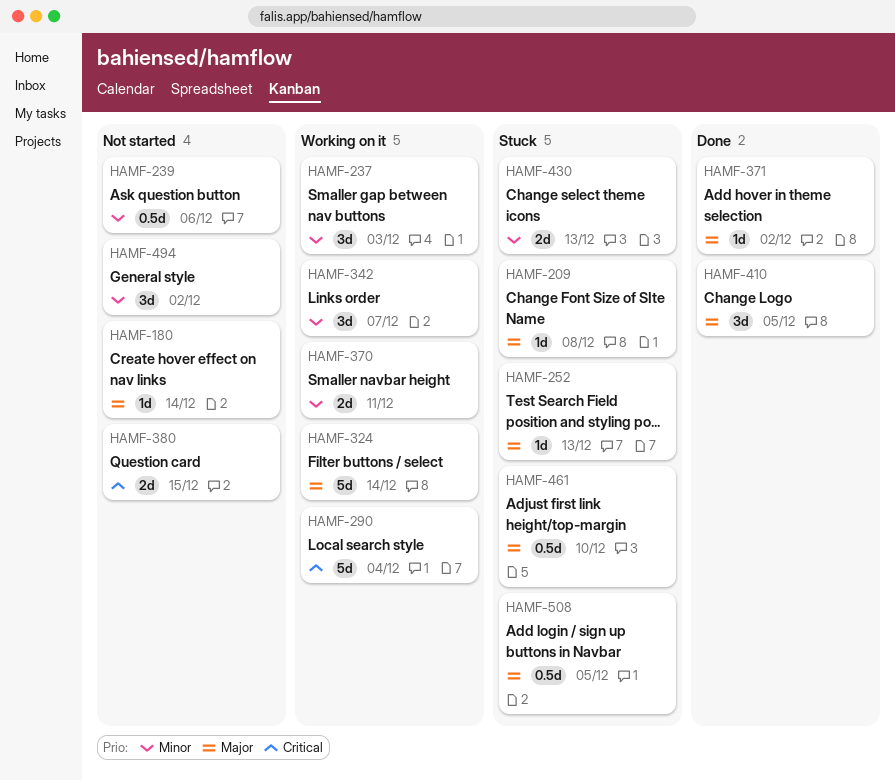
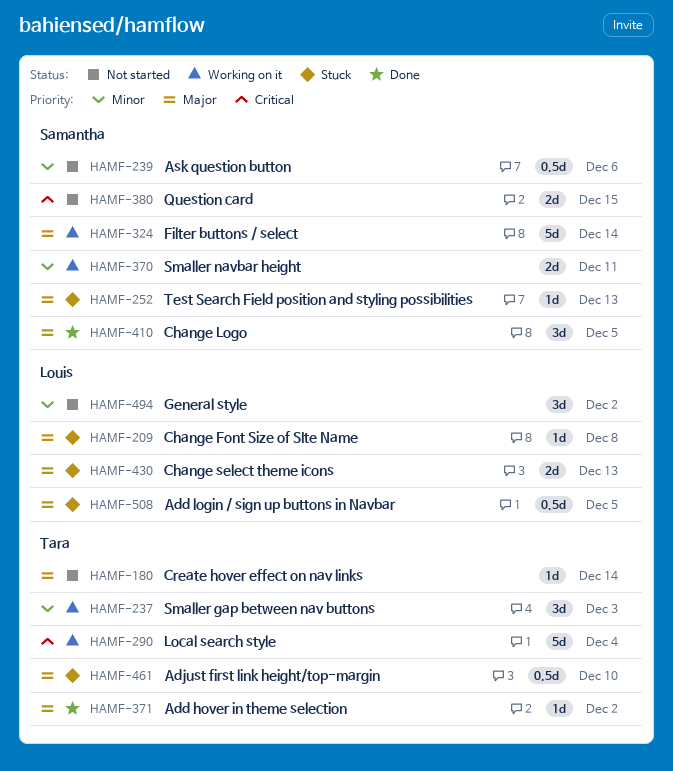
HAMF-342: present -> none
HAMF-430, priority: Minor -> Major

